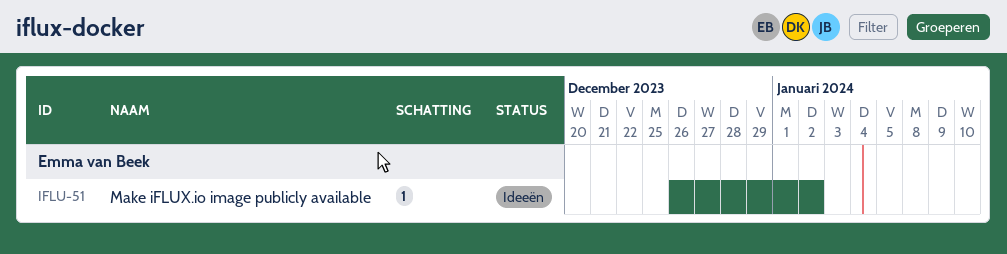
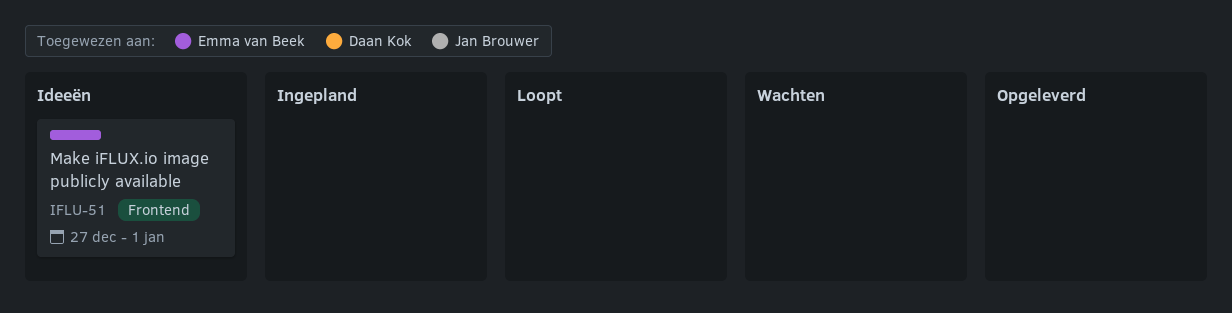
IFLU-51, start: Dec 26 -> Dec 27
IFLU-51, due: Jan 2 -> Jan 1

